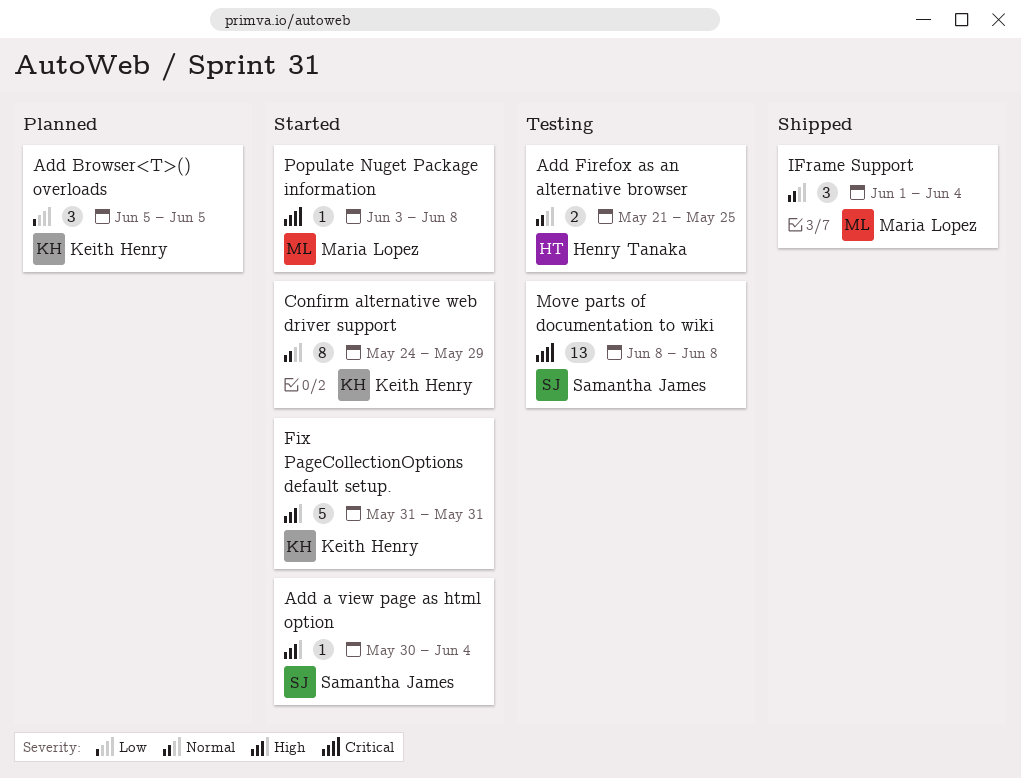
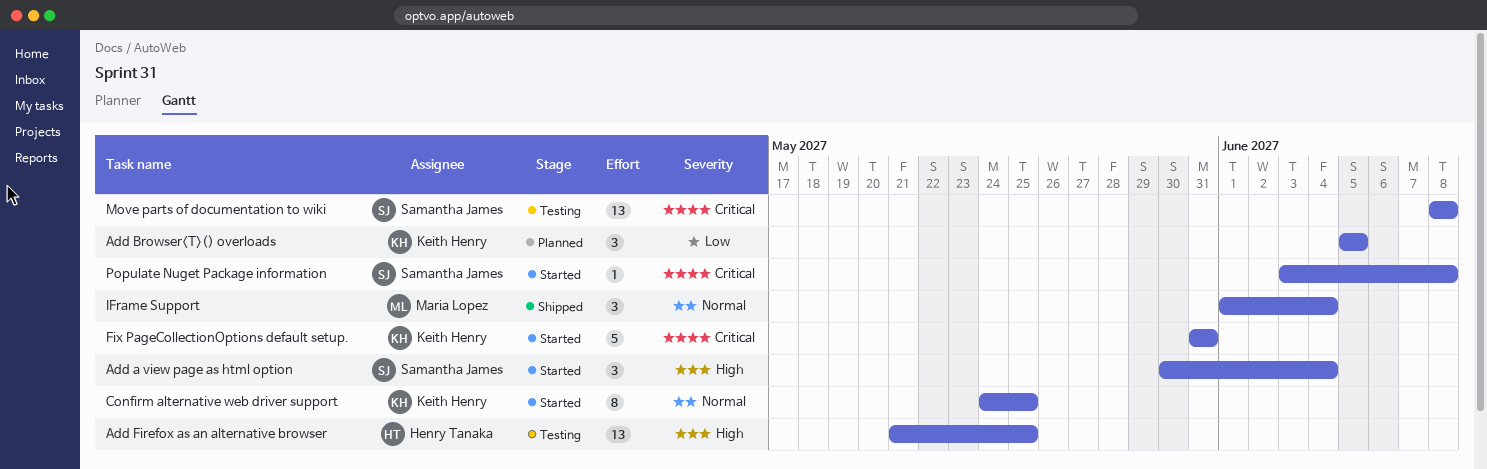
Add a view page as html option, estimate: 1 -> 3
Add Firefox as an alternative browser, priority: Normal -> High
Add Firefox as an alternative browser, estimate: 2 -> 13
Confirm alternative web driver support, due: May 29 -> May 25
Fix PageCollectionOptions default setup., priority: High -> Critical
Populate Nuget Package information, owner: Maria Lopez -> Samantha James

